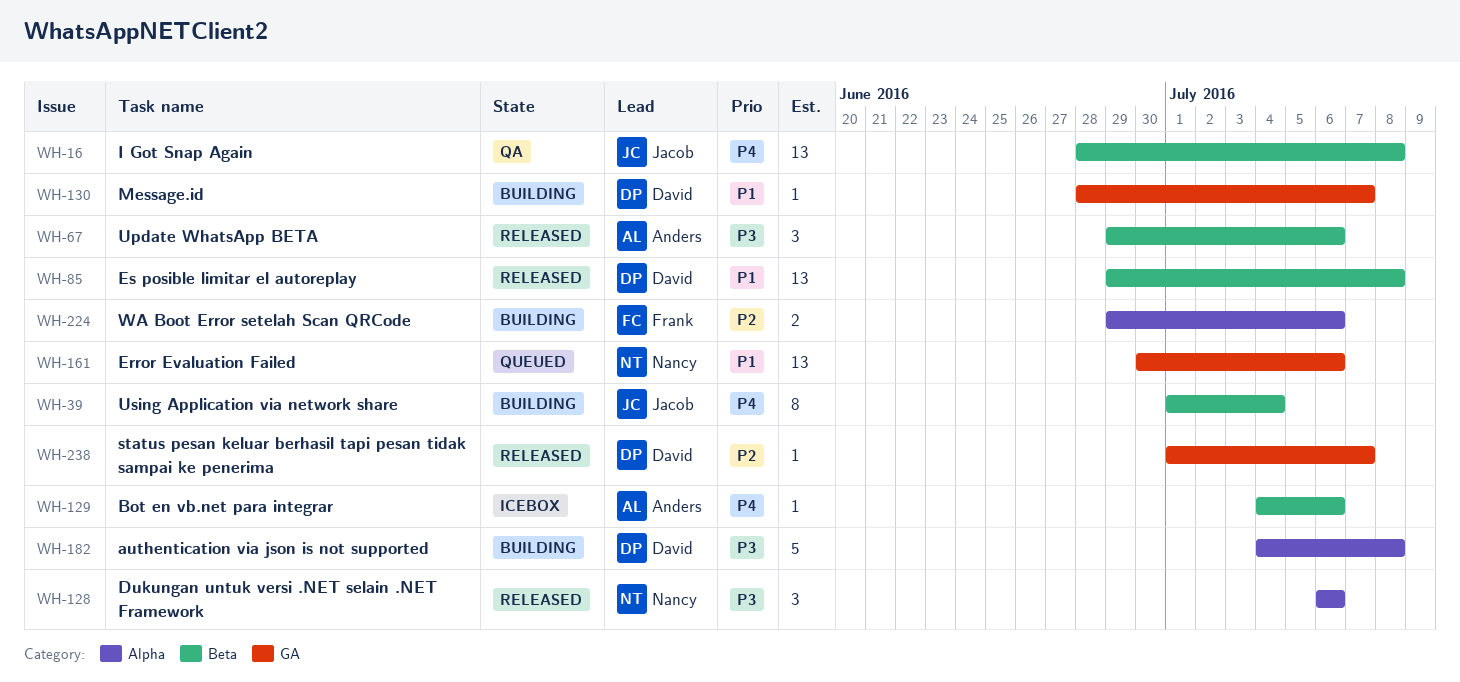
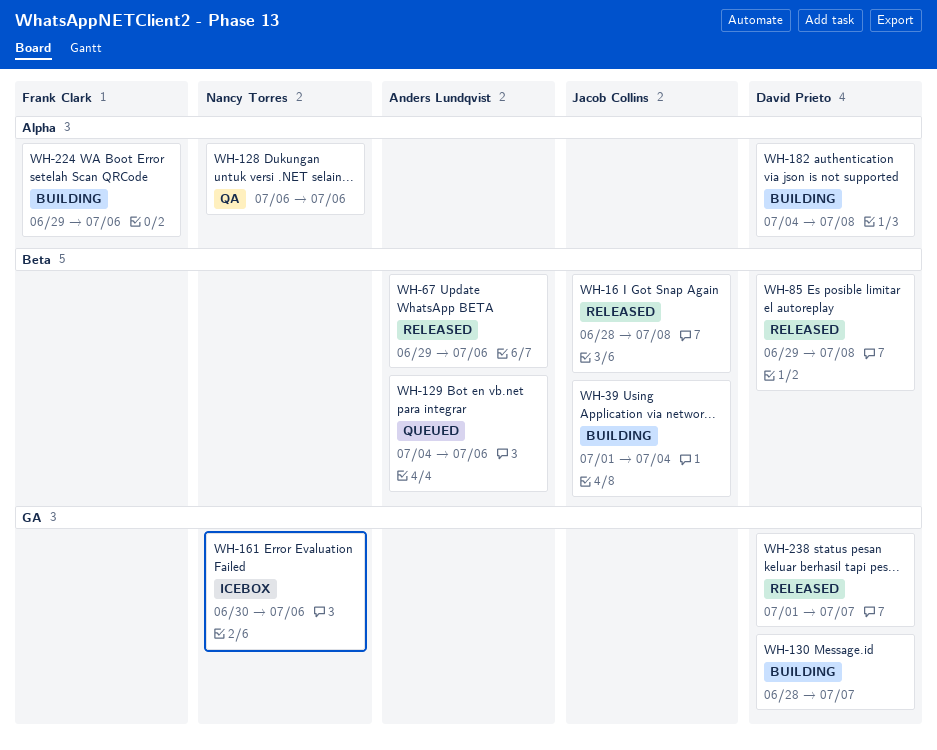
WH-16, status: QA -> Released
WH-128, status: Released -> QA
WH-129, status: Icebox -> Queued
WH-161, status: Queued -> Icebox

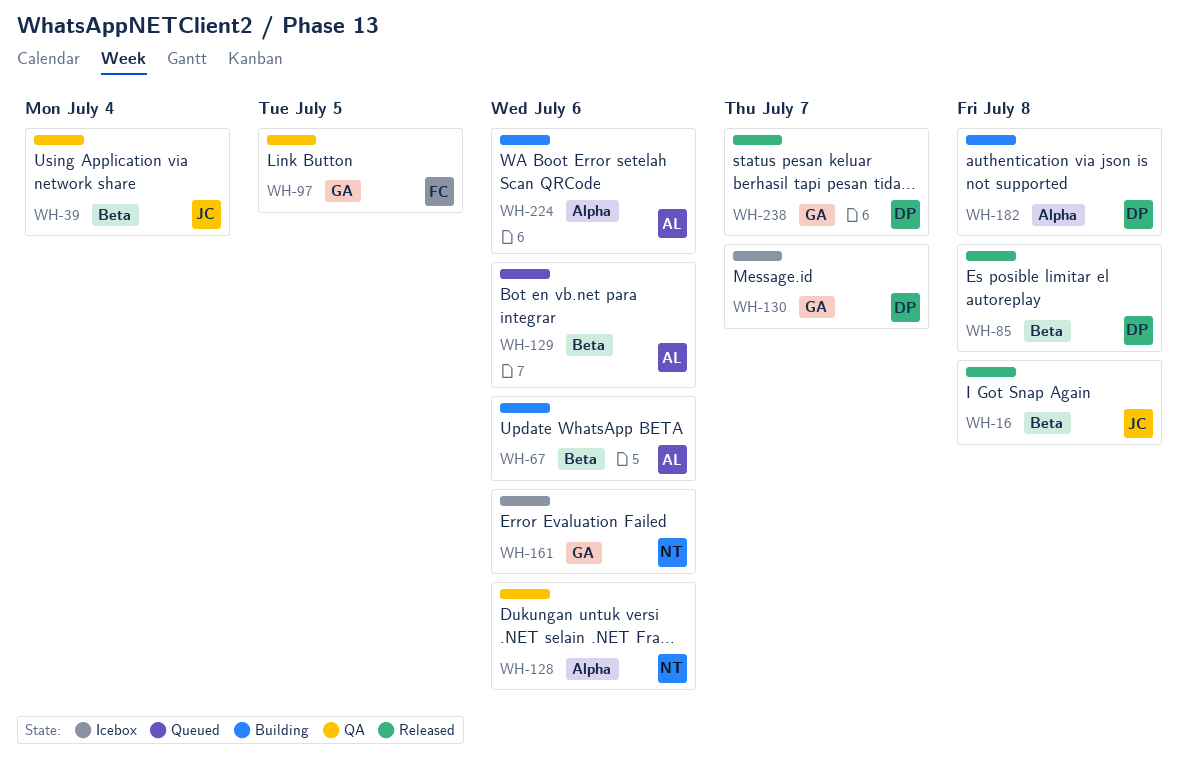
WH-39, status: Building -> QA
WH-67, status: Released -> Building
WH-97: none -> present
WH-130, status: Building -> Icebox
WH-224, owner: Frank Clark -> Anders Lundqvist

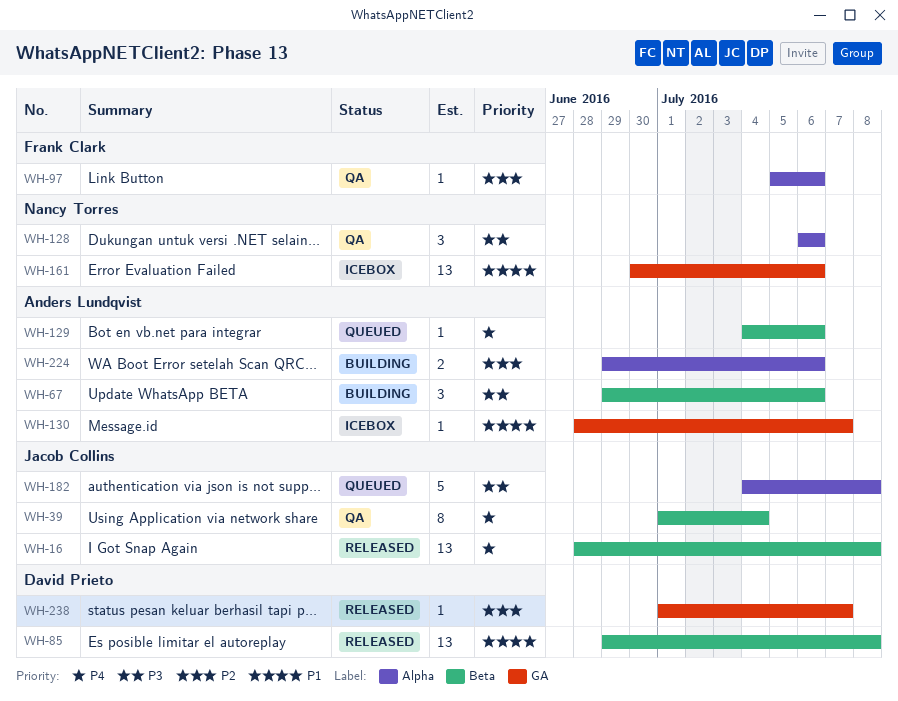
WH-97, label: GA -> Alpha
WH-97, due: Jul 5 -> Jul 6
WH-130, owner: David Prieto -> Anders Lundqvist
WH-182, status: Building -> Queued
WH-182, owner: David Prieto -> Jacob Collins

